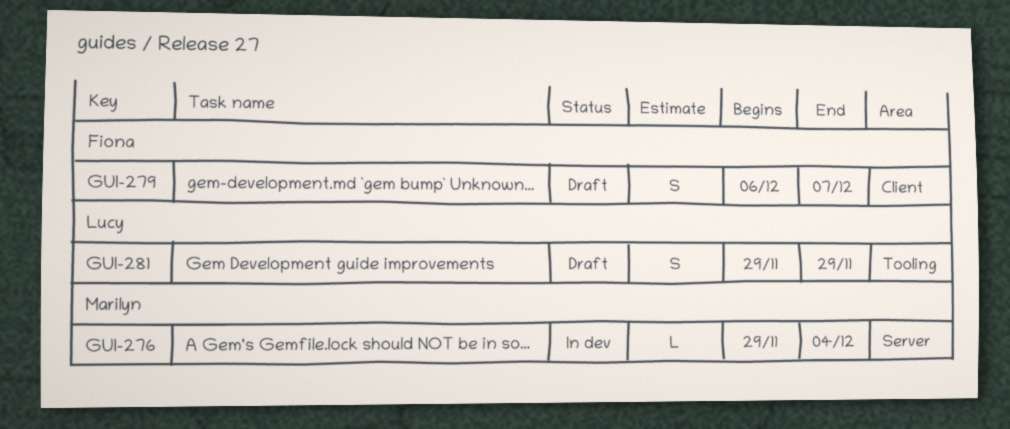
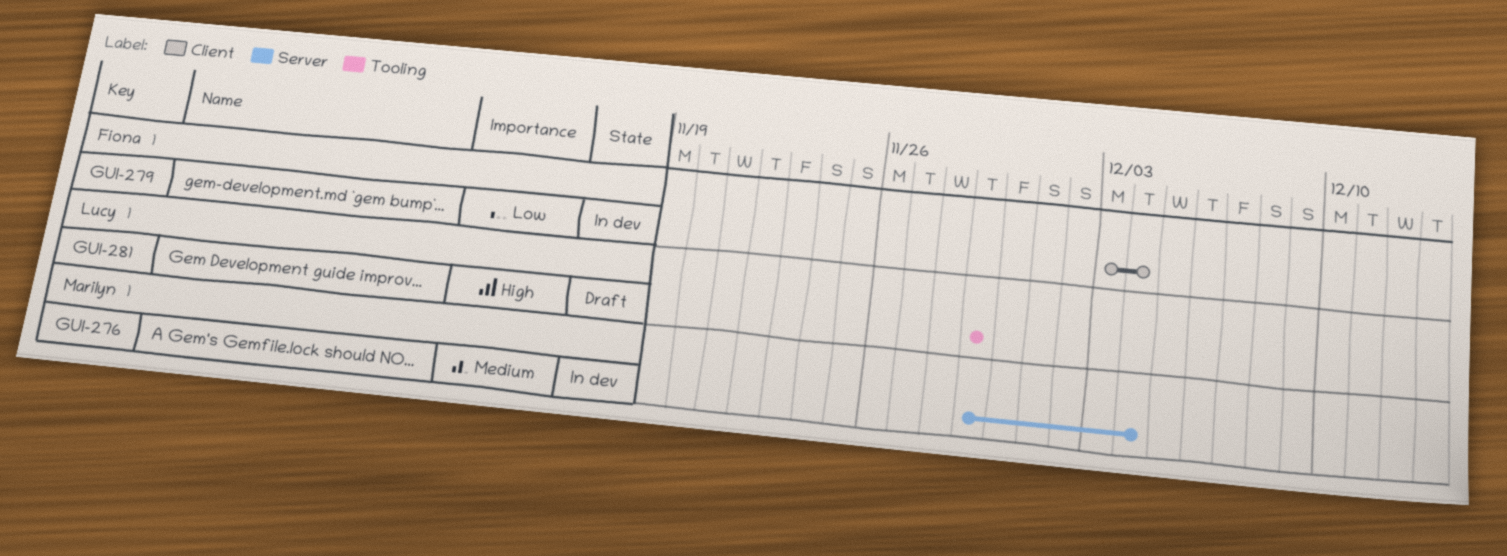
GUI-279, status: Draft -> In dev
GUI-279, start: Dec 6 -> Dec 3
GUI-279, due: Dec 7 -> Dec 4

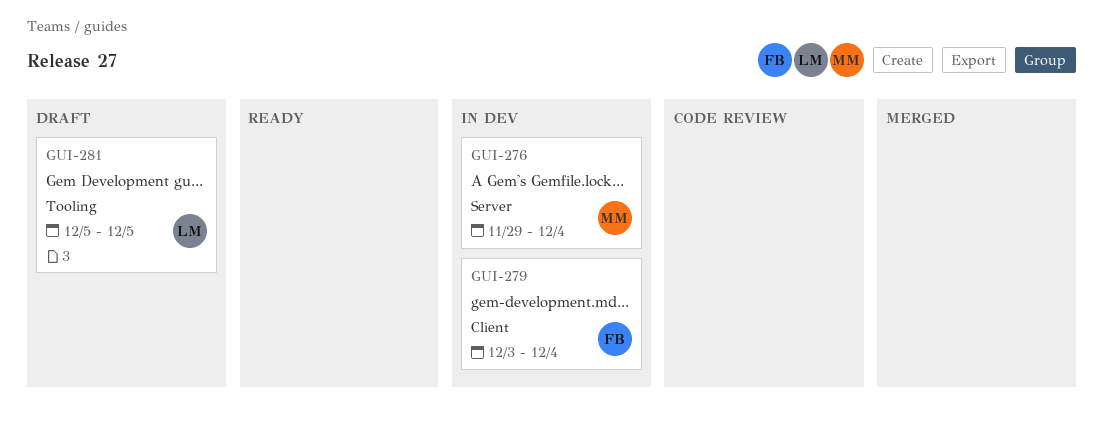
GUI-281, start: Nov 29 -> Dec 5
GUI-281, due: Nov 29 -> Dec 5

